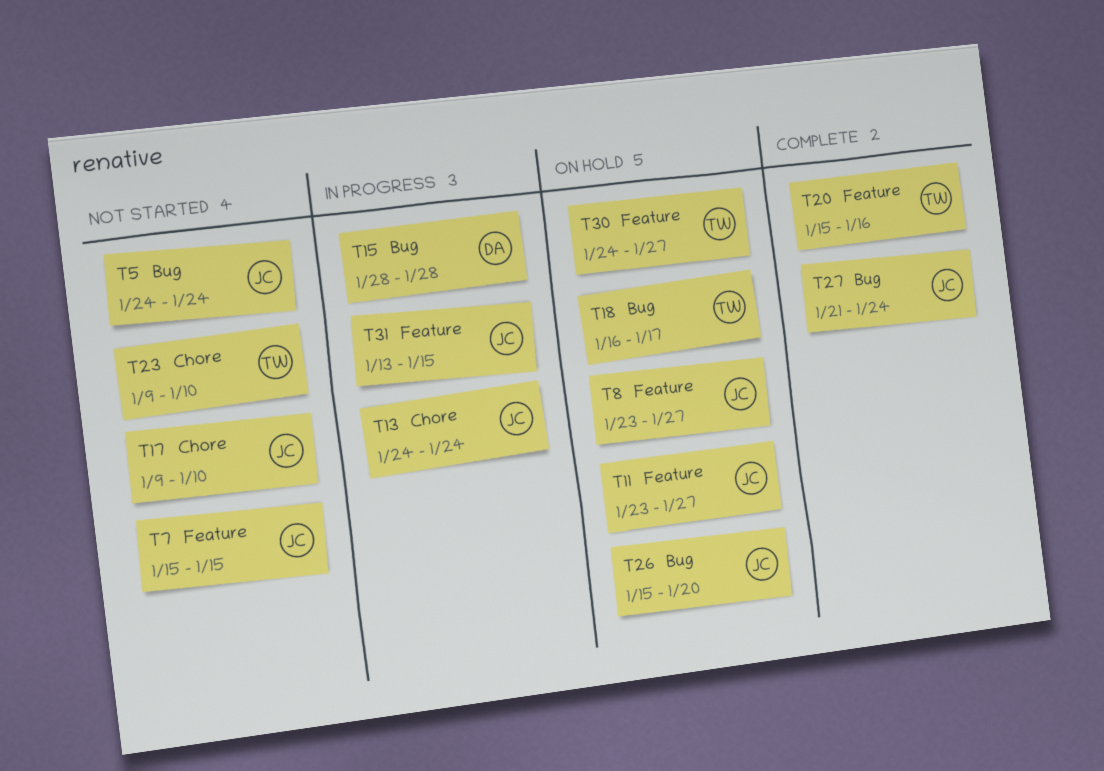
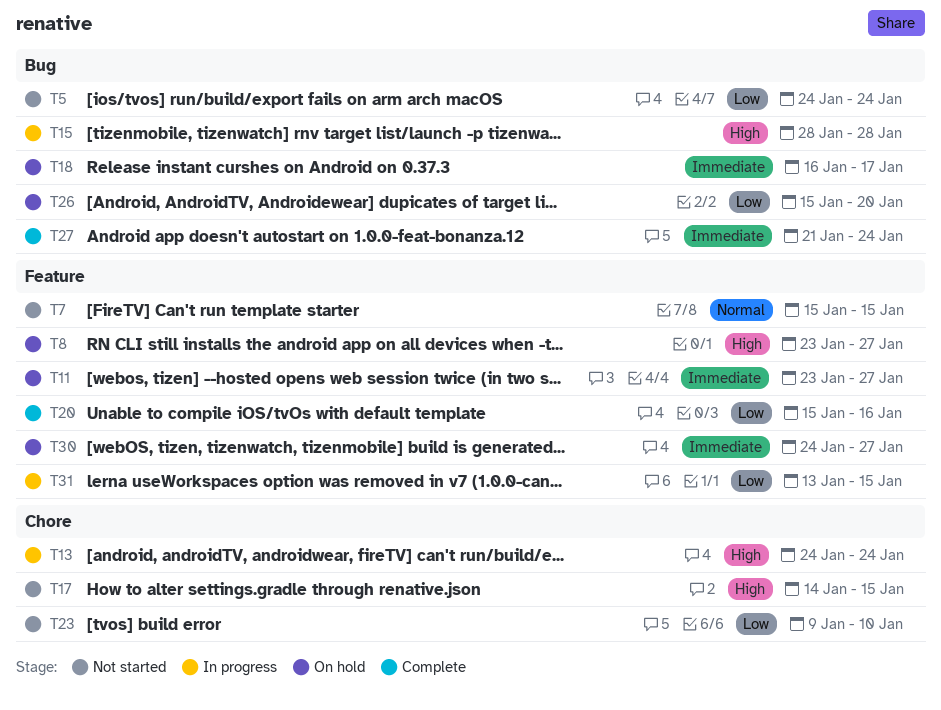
T17, start: Jan 9 -> Jan 14
T17, due: Jan 10 -> Jan 15

